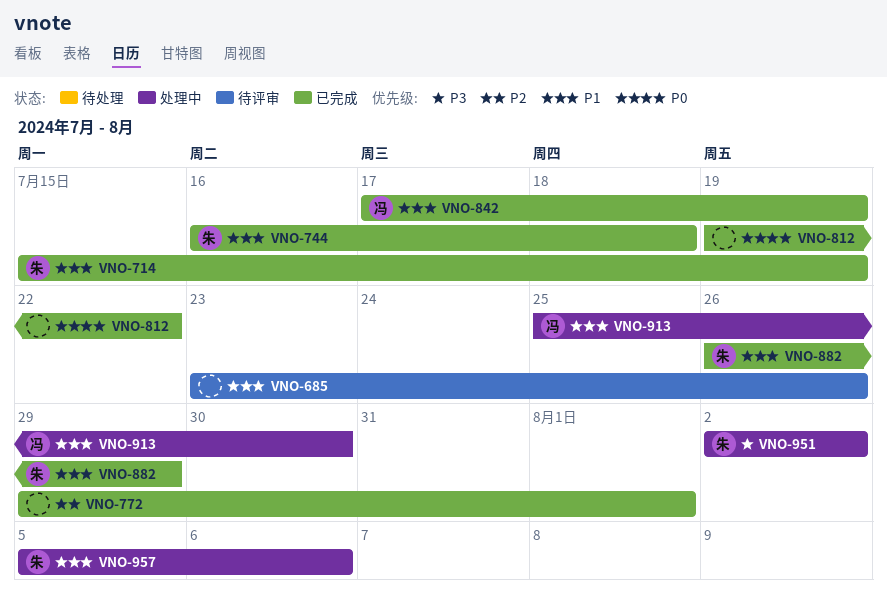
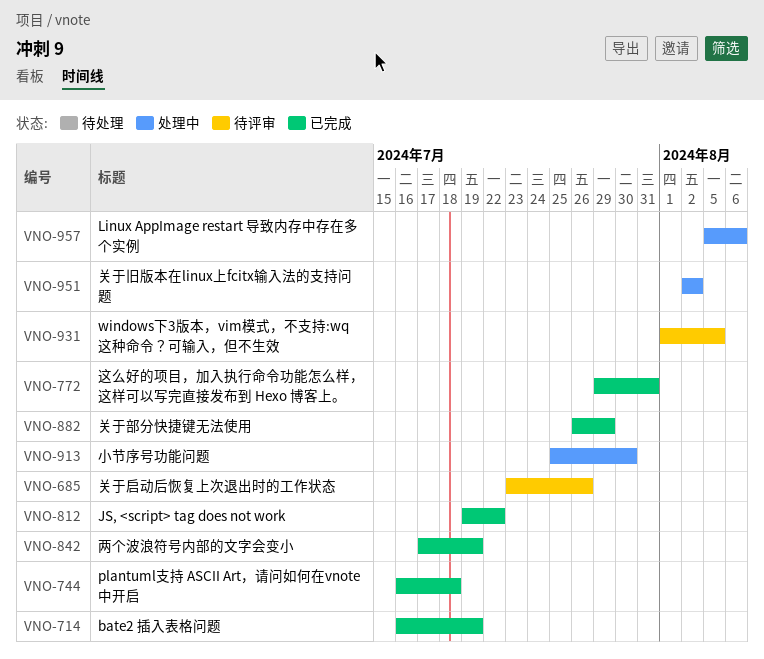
VNO-714, start: Jul 15 -> Jul 16
VNO-772, due: Aug 1 -> Jul 31
VNO-931: none -> present

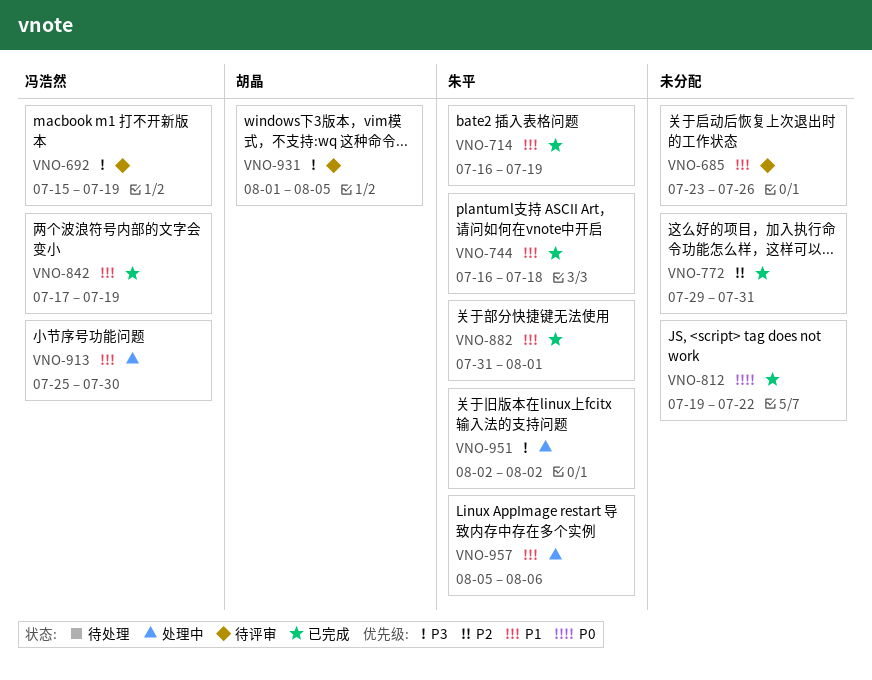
VNO-692: none -> present
VNO-882, start: Jul 26 -> Jul 31
VNO-882, due: Jul 29 -> Aug 1

